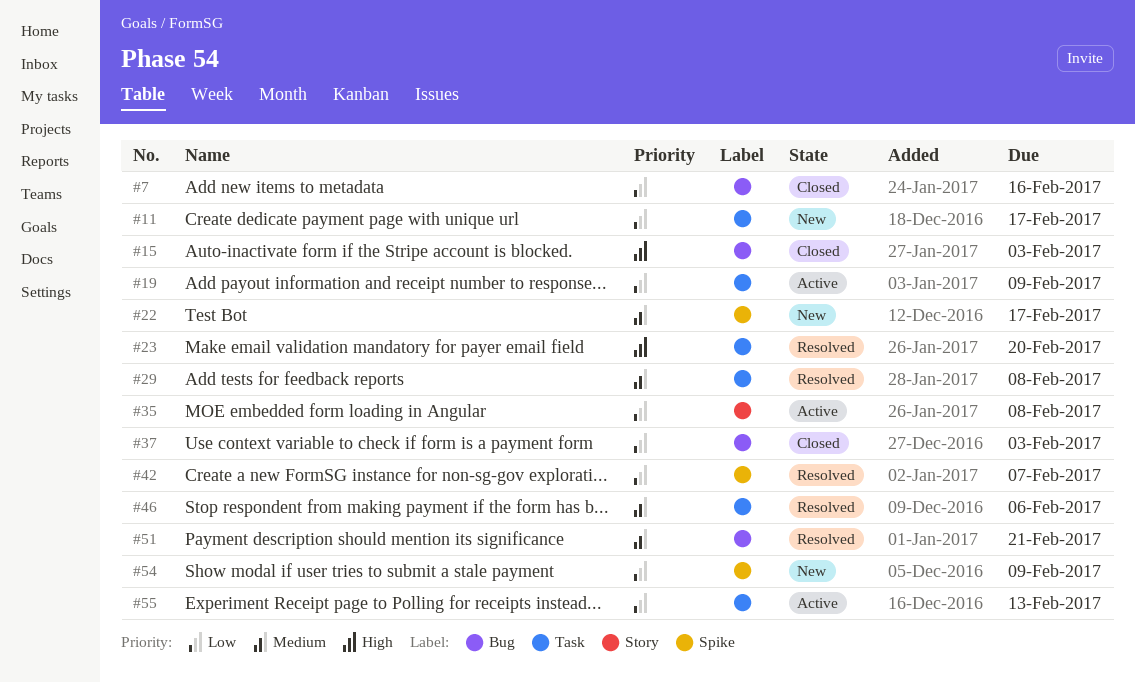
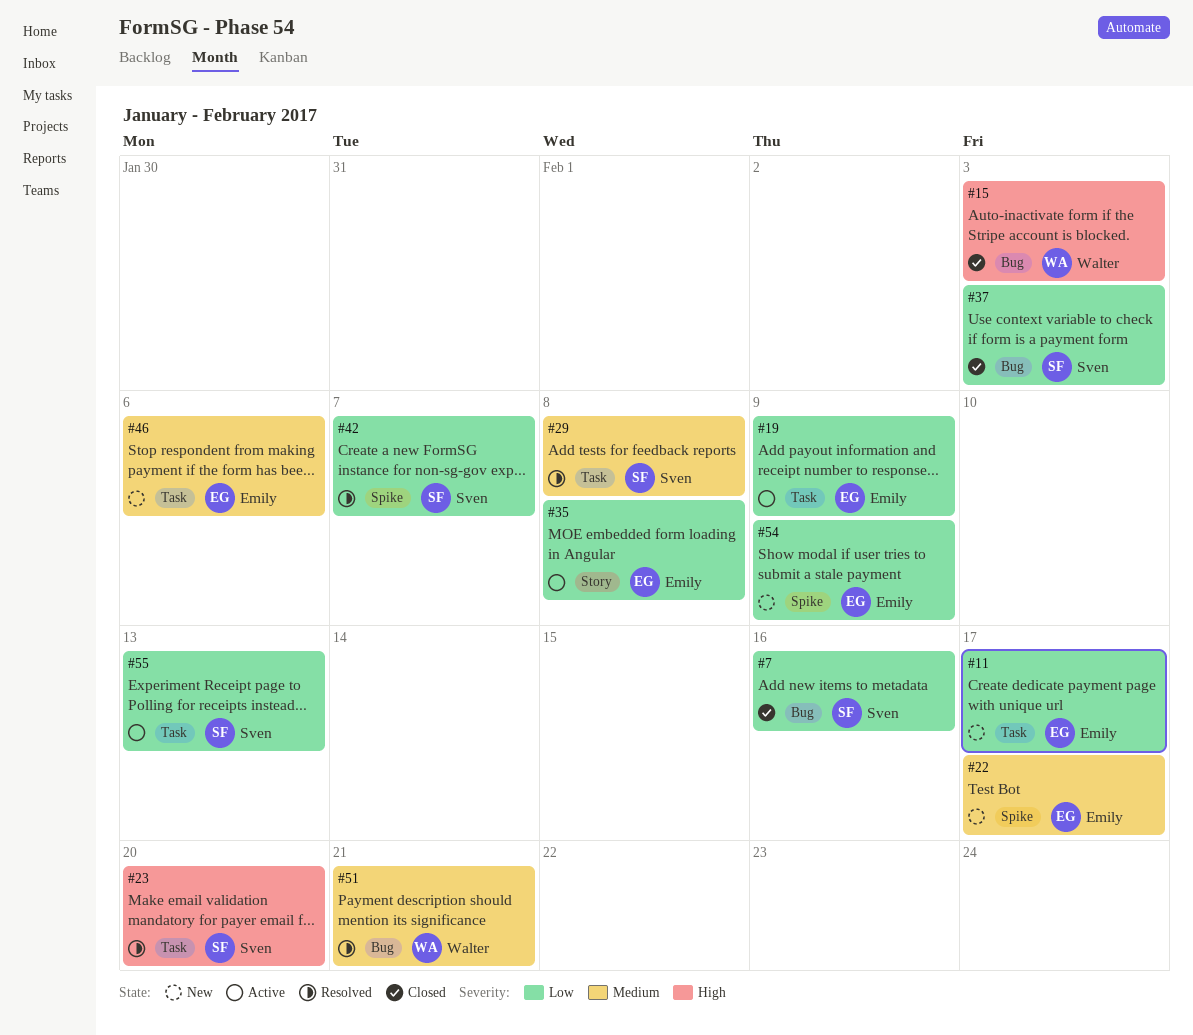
#46, status: Resolved -> New

